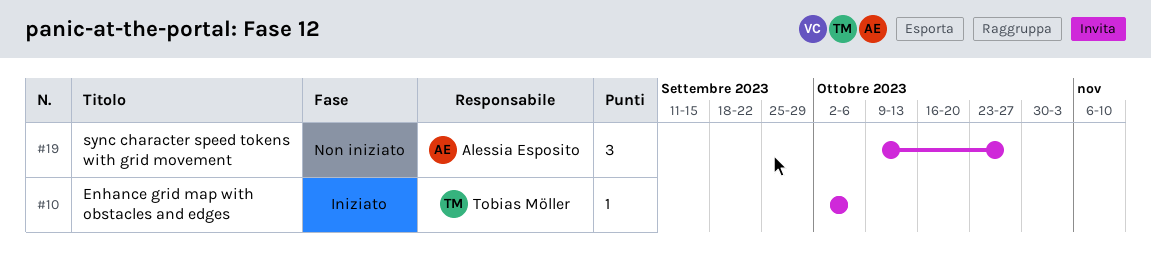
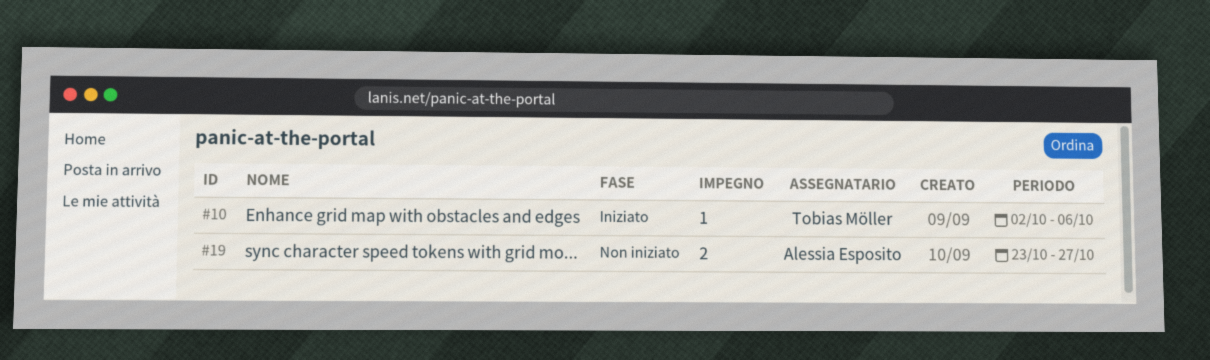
#19, estimate: 3 -> 2
#19, start: Oct 9 -> Oct 23

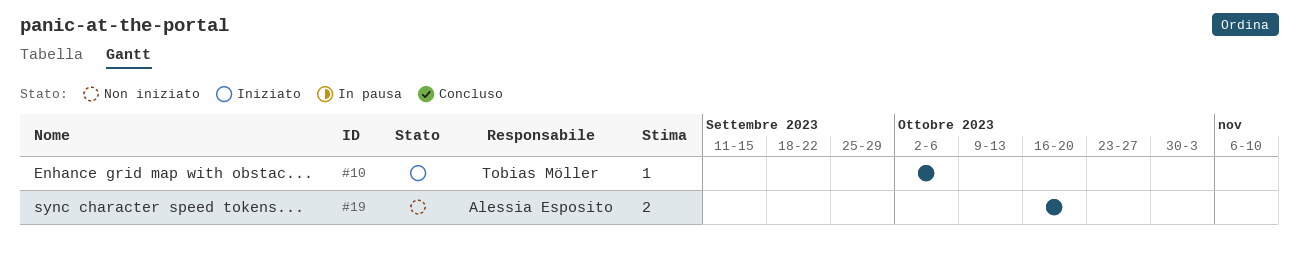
#19, start: Oct 23 -> Oct 16
#19, due: Oct 27 -> Oct 20

